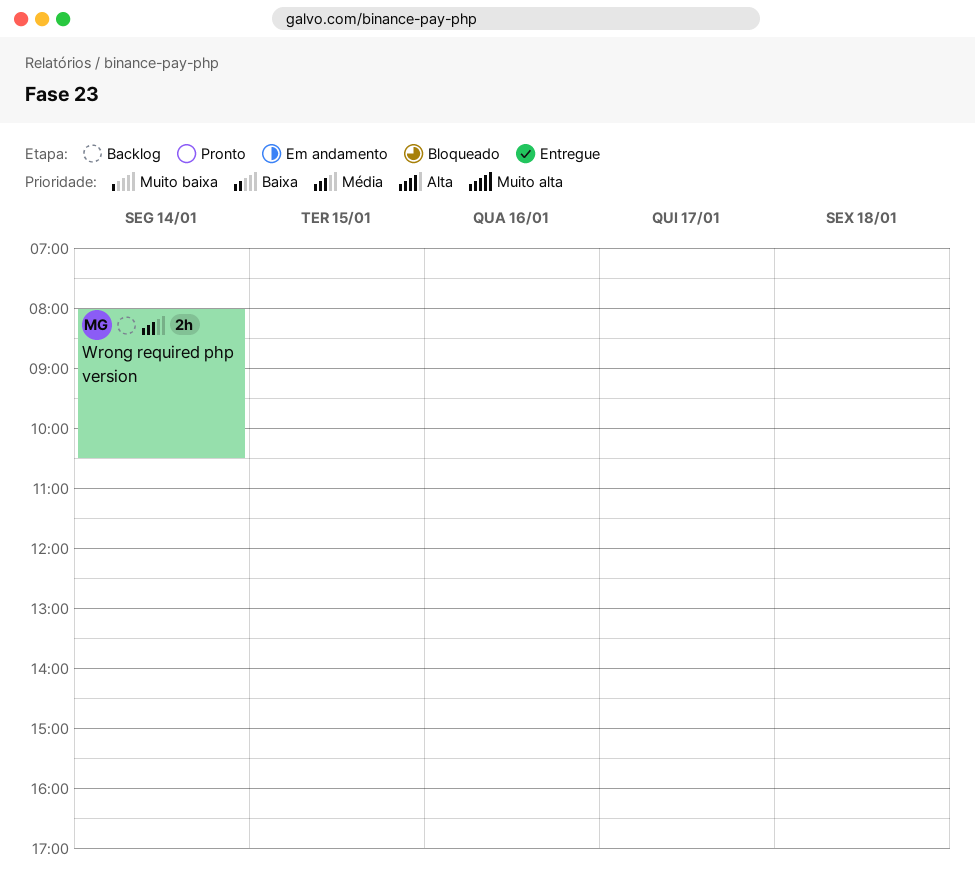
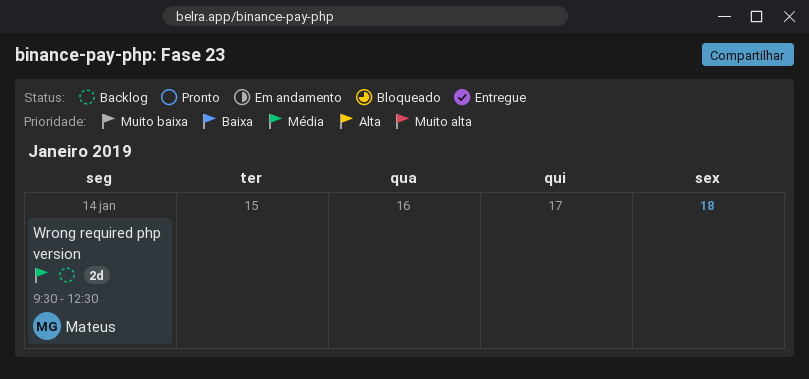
Wrong required php version, estimate: 2h -> 2d
Wrong required php version, begins: 08:00 -> 09:30
Wrong required php version, ends: 10:30 -> 12:30

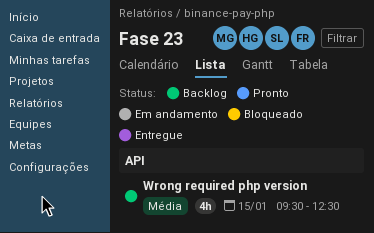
Wrong required php version, estimate: 2d -> 4h
Wrong required php version, day: Jan 14 -> Jan 15

